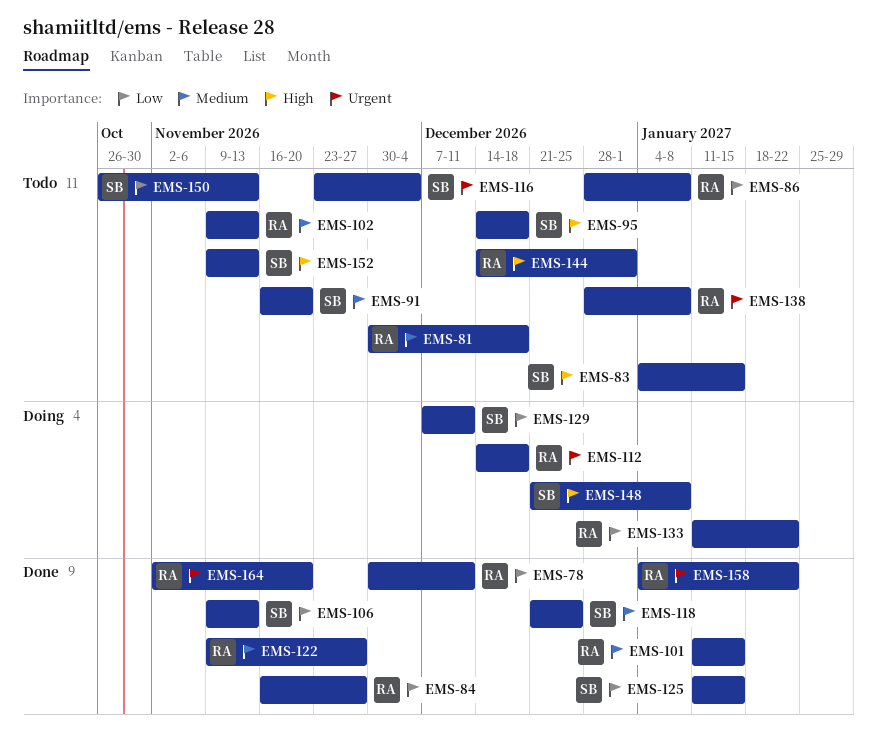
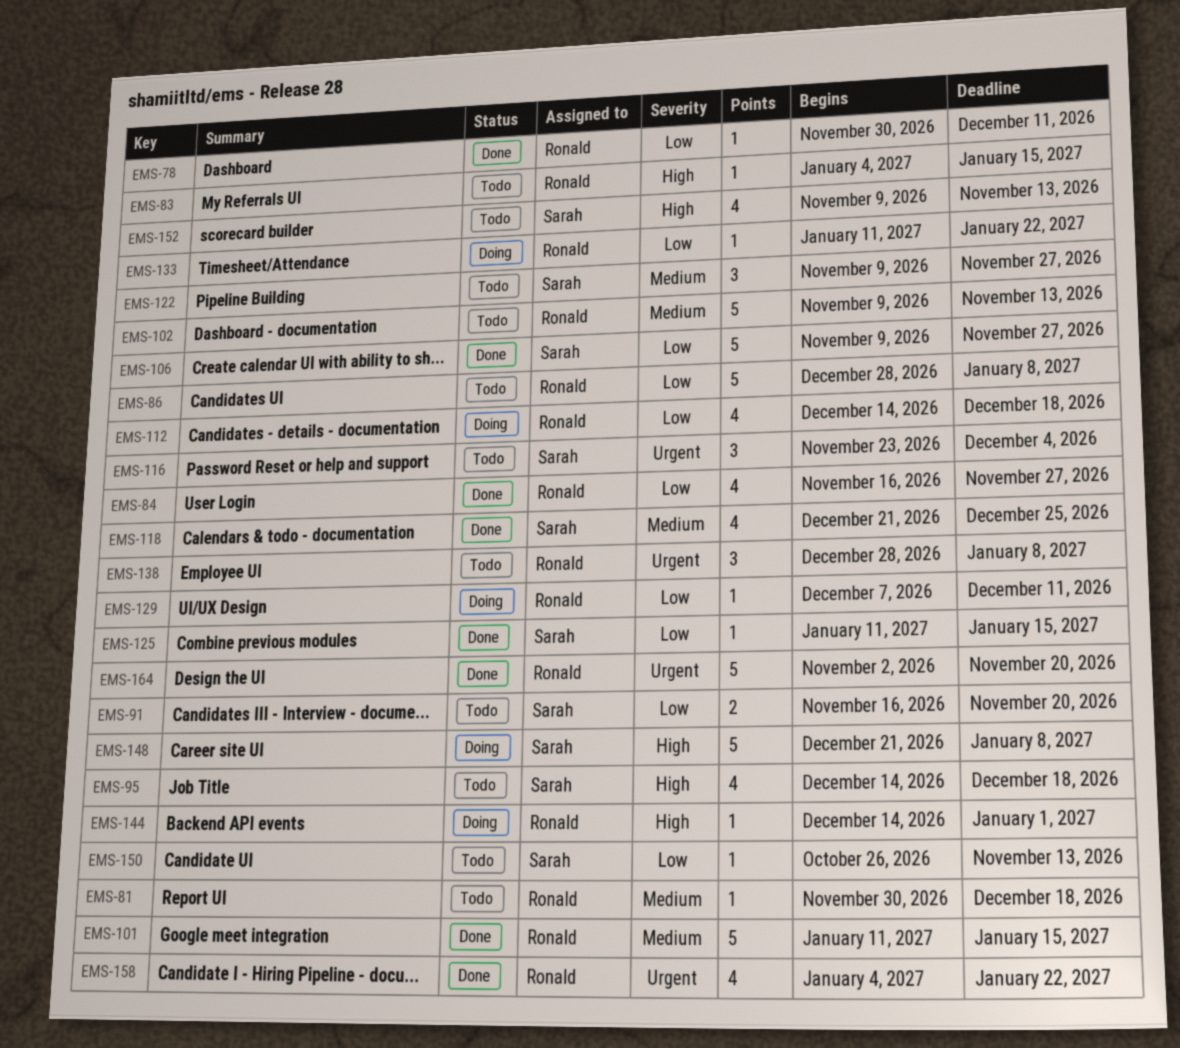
EMS-83, owner: Sarah -> Ronald
EMS-91, priority: Medium -> Low
EMS-106, due: Nov 13 -> Nov 27
EMS-112, priority: Urgent -> Low
EMS-122, status: Done -> Todo
EMS-122, owner: Ronald -> Sarah
EMS-129, owner: Sarah -> Ronald
EMS-144, status: Todo -> Doing

